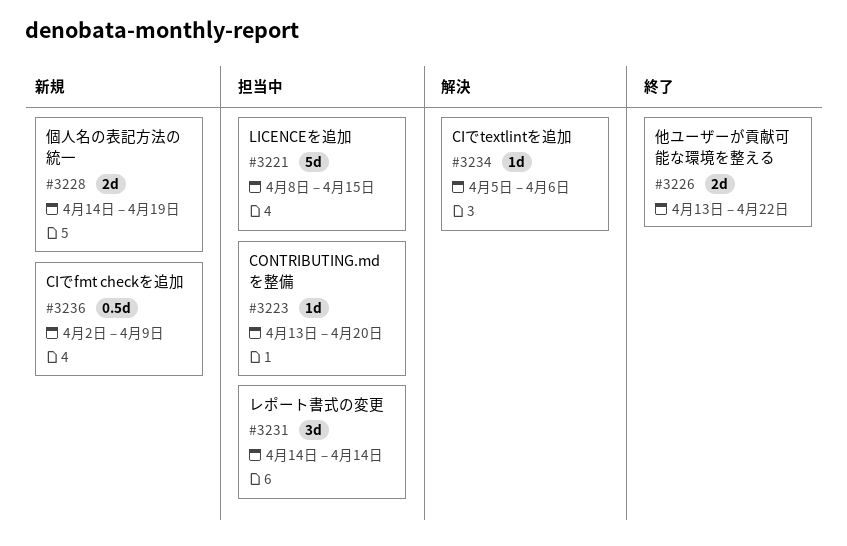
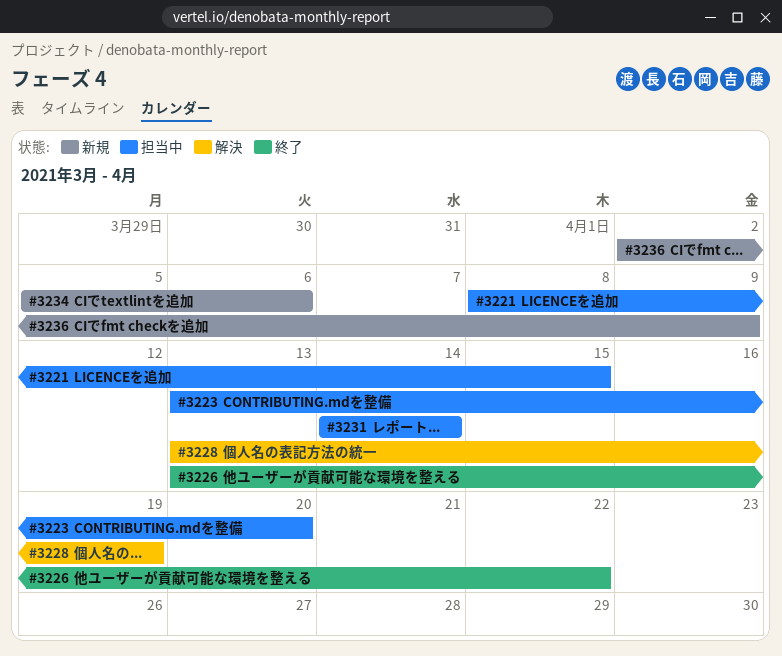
#3228, status: 新規 -> 解決
#3228, start: Apr 14 -> Apr 13
#3234, status: 解決 -> 新規

